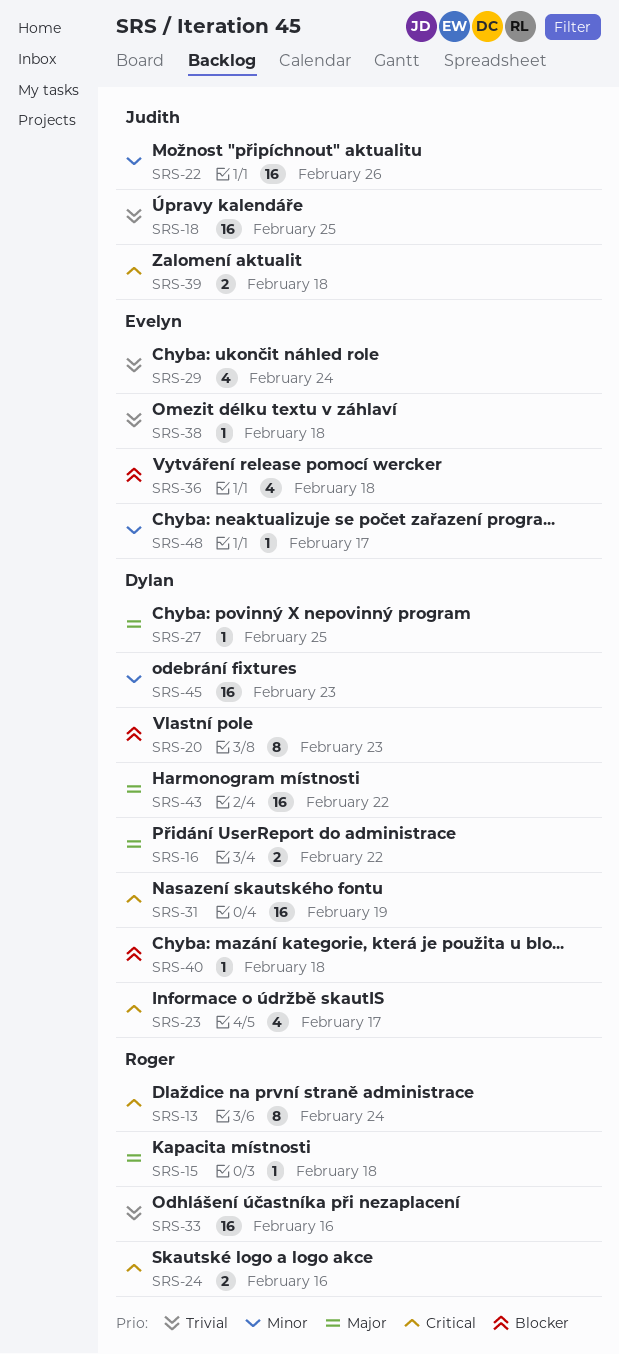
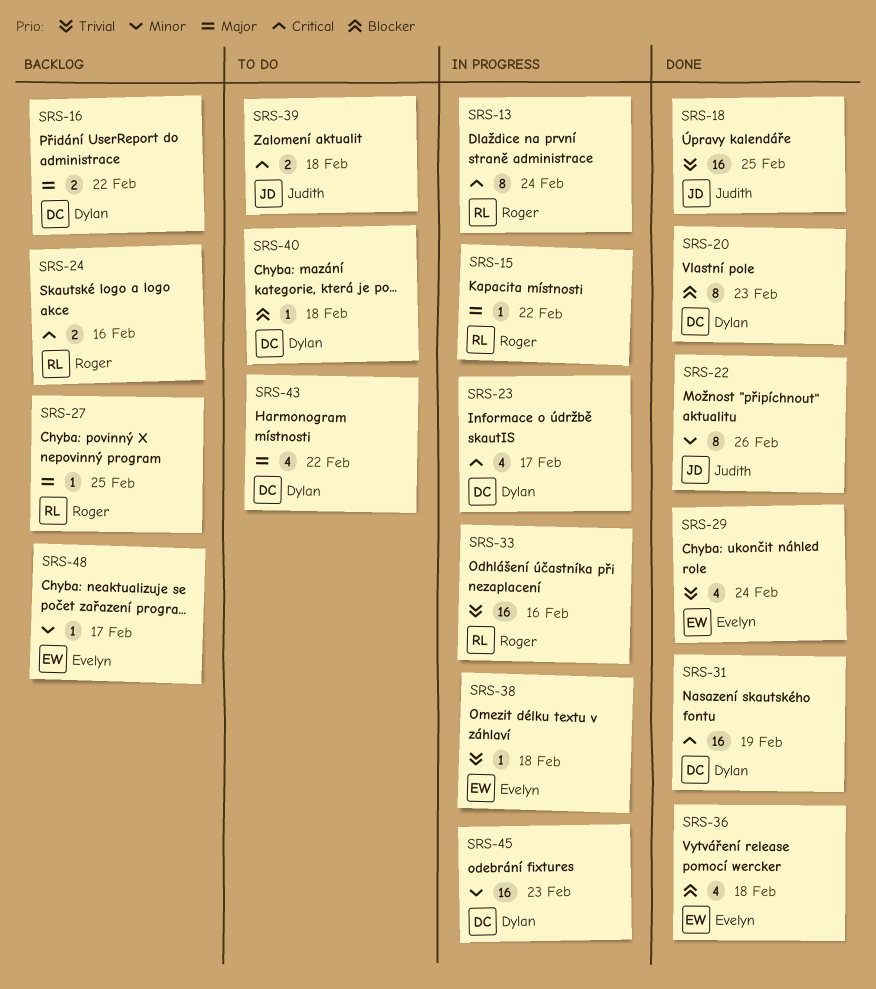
SRS-15, due: Feb 18 -> Feb 22
SRS-22, estimate: 16 -> 8
SRS-27, owner: Dylan -> Roger
SRS-43, estimate: 16 -> 4

